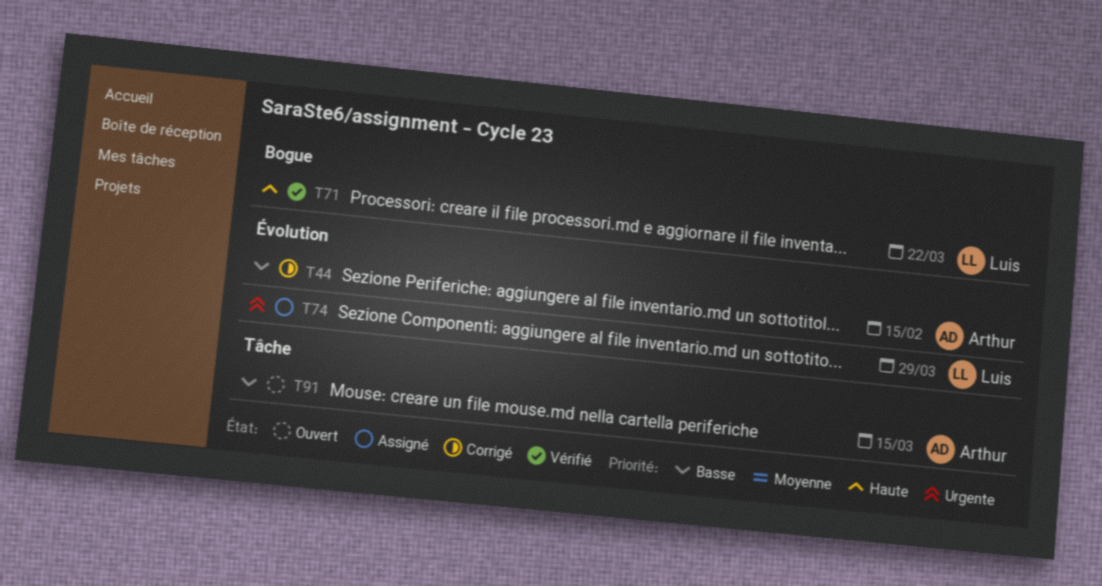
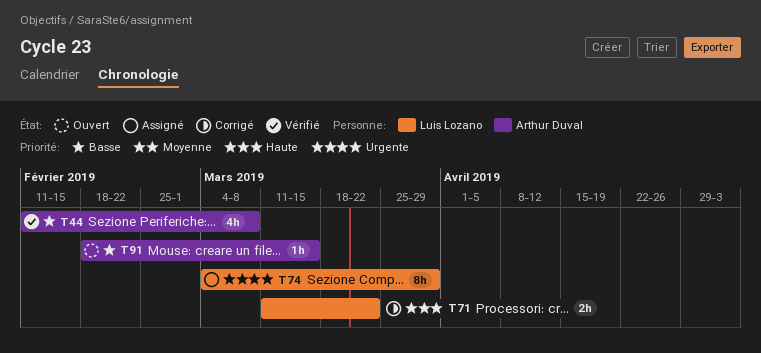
T44, status: Corrigé -> Vérifié
T44, due: Feb 15 -> Mar 8
T71, status: Vérifié -> Corrigé

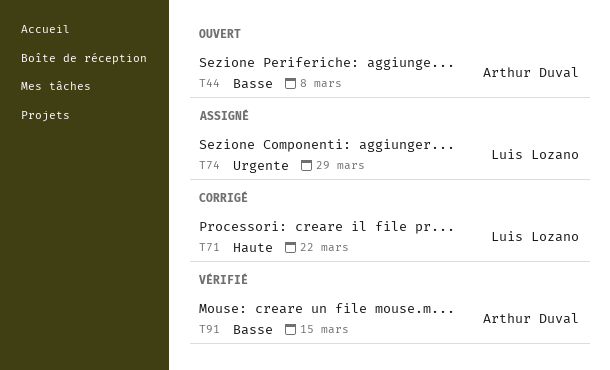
T44, status: Vérifié -> Ouvert
T91, status: Ouvert -> Vérifié

